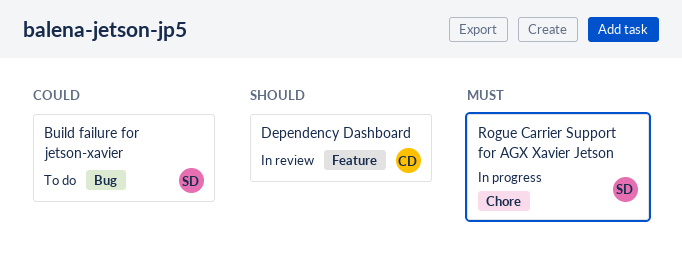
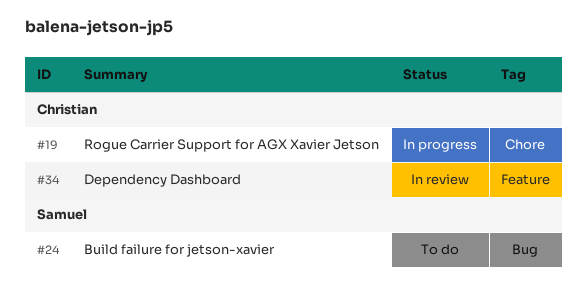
Rogue Carrier Support for AGX Xavier Jetson, owner: Samuel -> Christian

